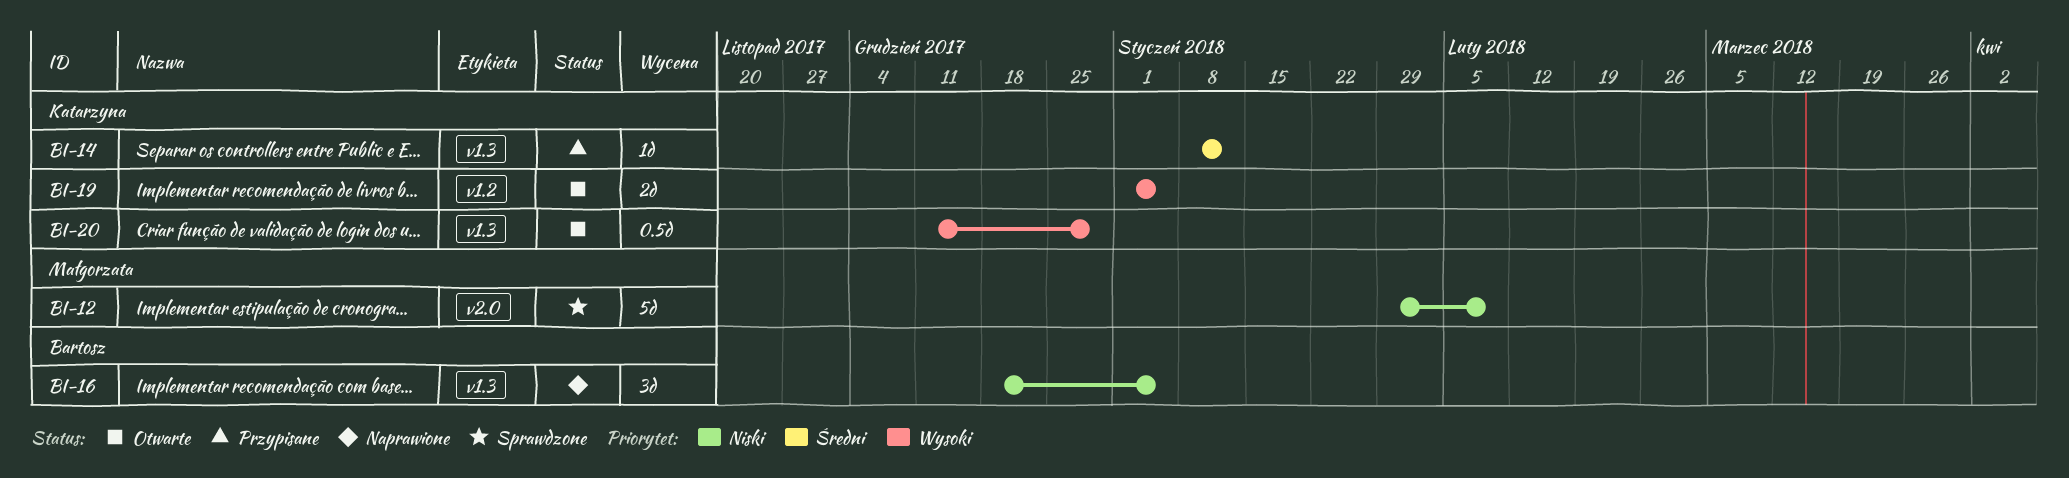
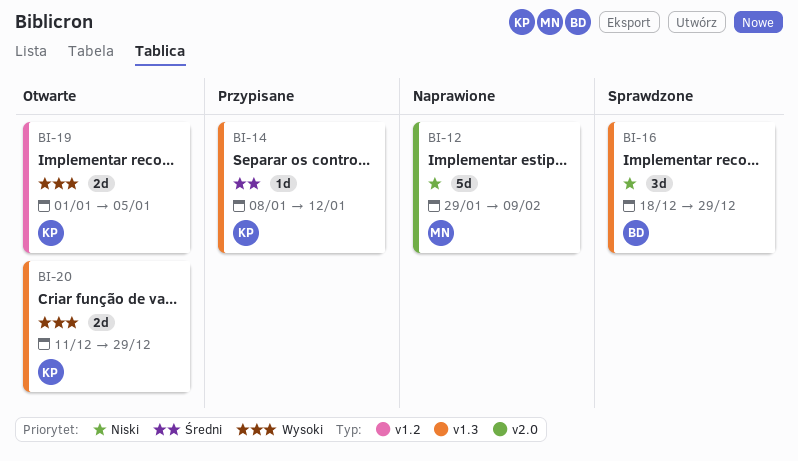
BI-12, status: Sprawdzone -> Naprawione
BI-16, status: Naprawione -> Sprawdzone
BI-16, due: Jan 5 -> Dec 29
BI-20, estimate: 0.5d -> 2d

